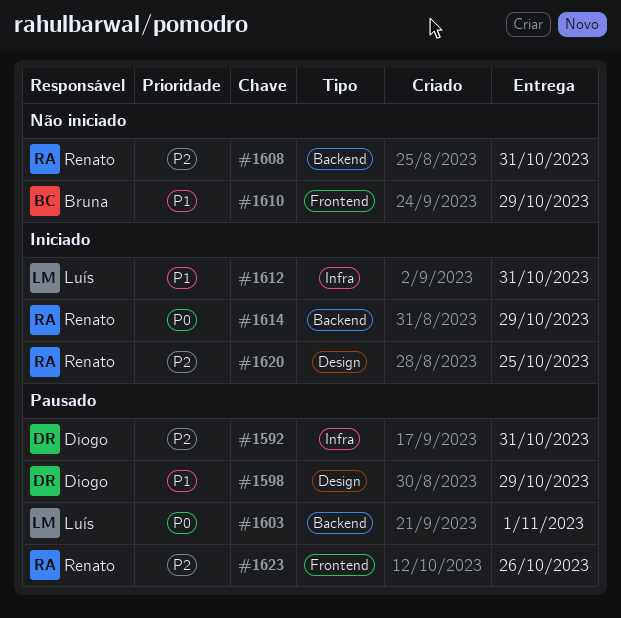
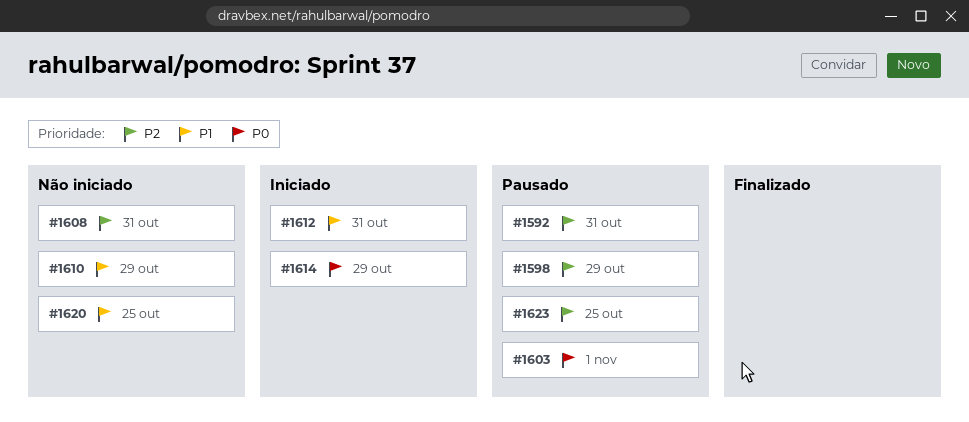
#1598, priority: P1 -> P2
#1620, status: Iniciado -> Não iniciado
#1620, priority: P2 -> P1
#1623, due: Oct 26 -> Oct 25

